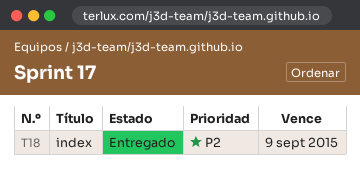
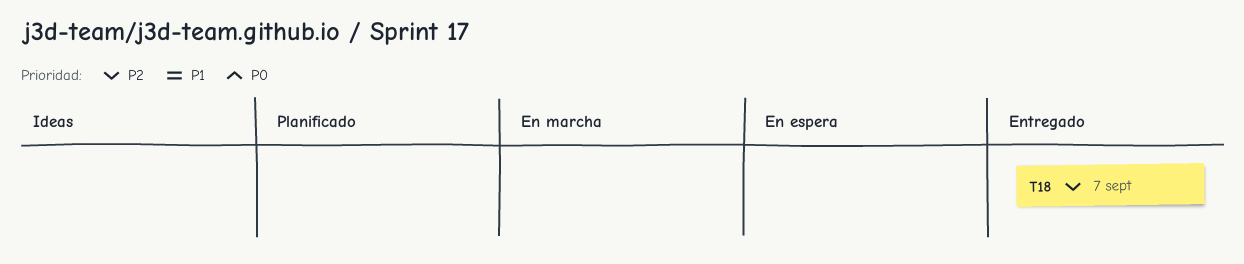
T18, due: Sep 9 -> Sep 7

